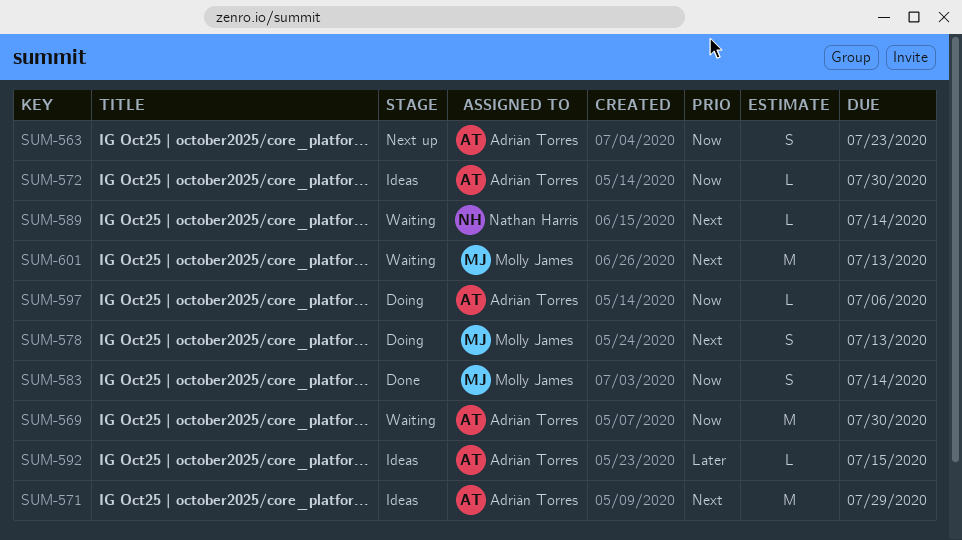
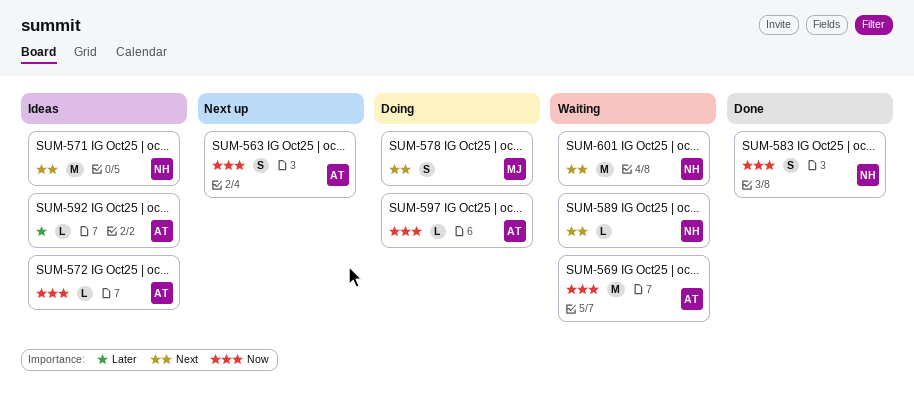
SUM-571, owner: Adrián Torres -> Nathan Harris
SUM-583, owner: Molly James -> Nathan Harris
SUM-601, owner: Molly James -> Nathan Harris

